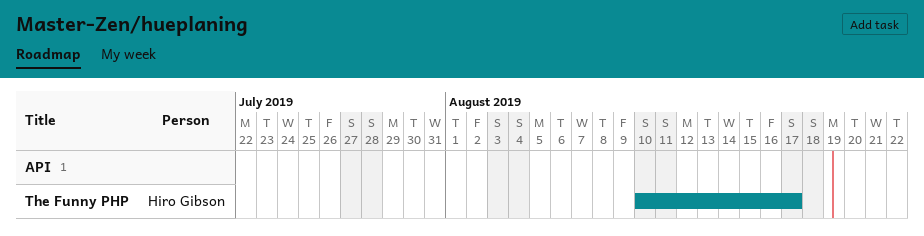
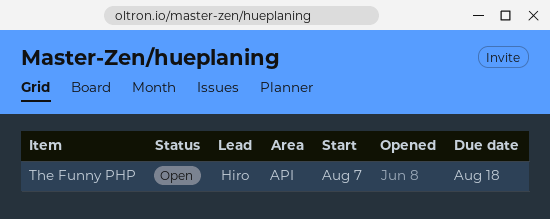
The Funny PHP, start: Aug 10 -> Aug 7
The Funny PHP, due: Aug 17 -> Aug 18

